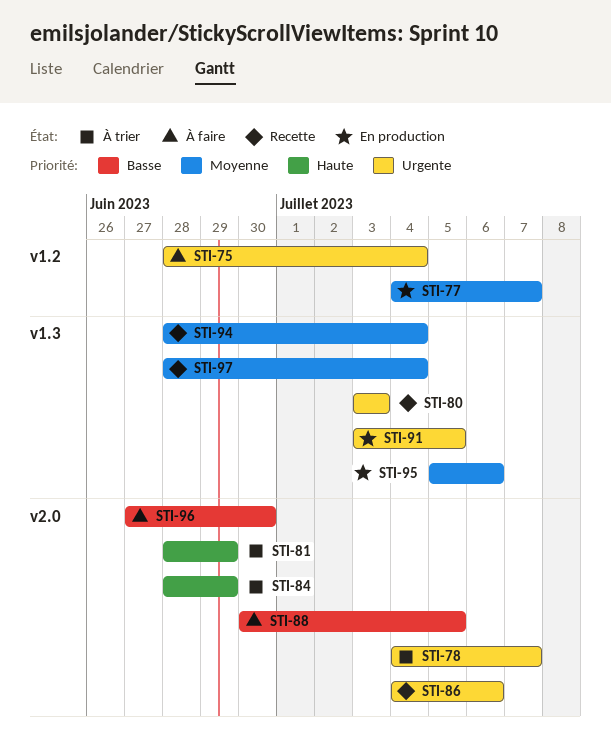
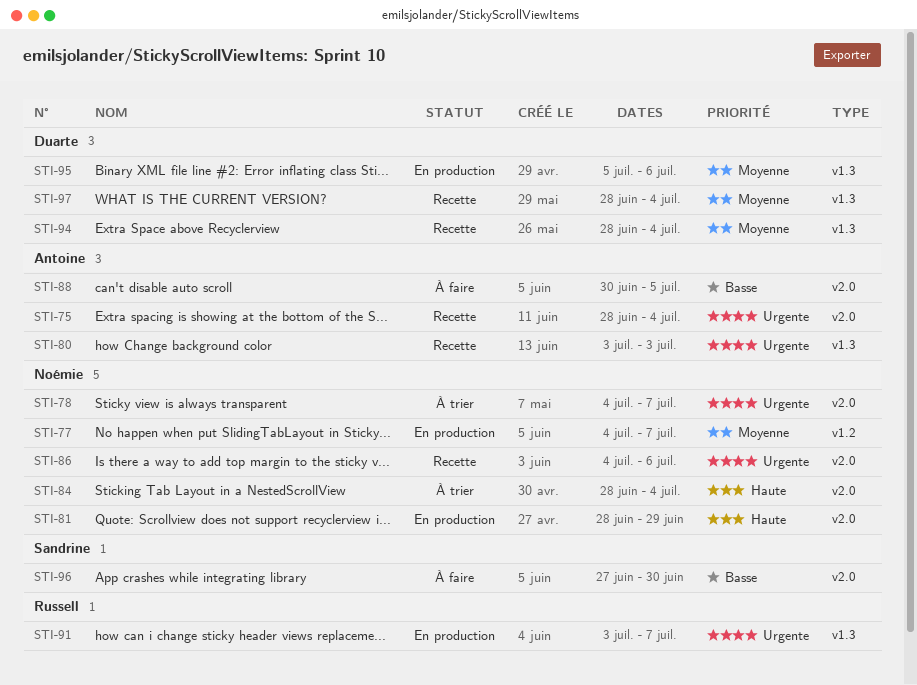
STI-75, status: À faire -> Recette
STI-75, label: v1.2 -> v2.0
STI-81, status: À trier -> En production
STI-84, due: Jun 29 -> Jul 4
STI-91, due: Jul 5 -> Jul 7

